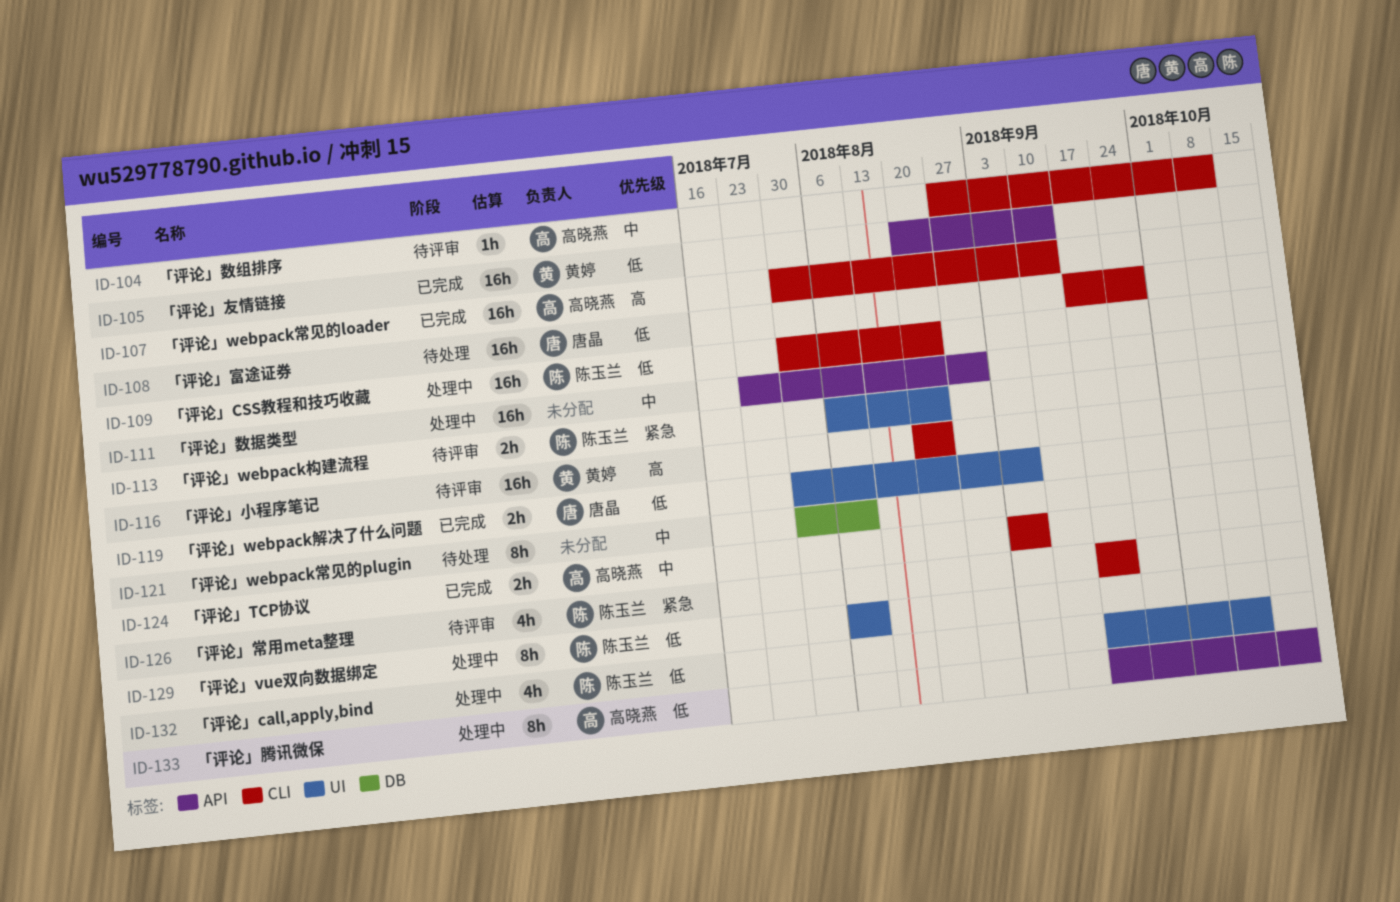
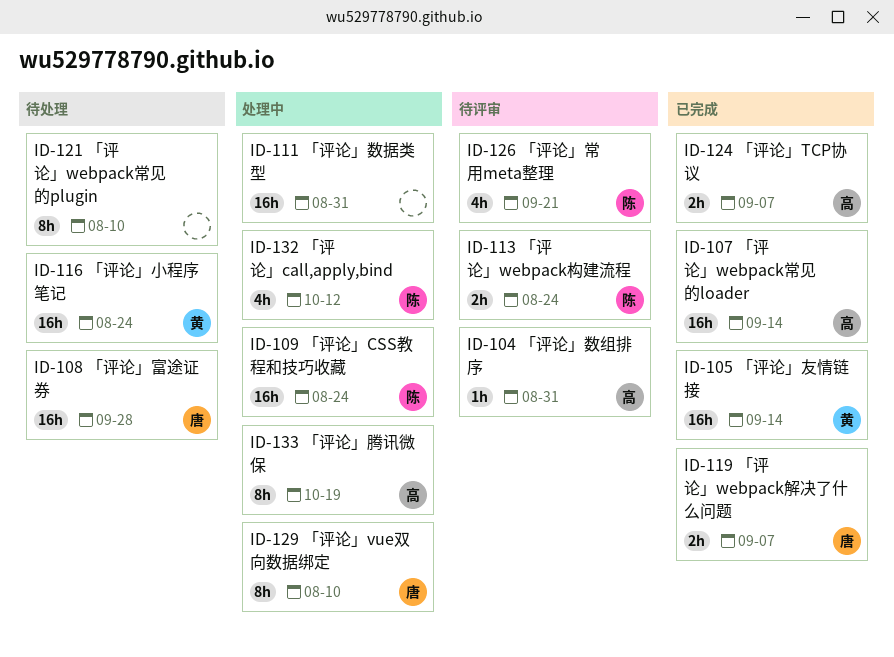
ID-104, due: Oct 12 -> Aug 31
ID-116, status: 待评审 -> 待处理
ID-129, owner: 陈玉兰 -> 唐晶

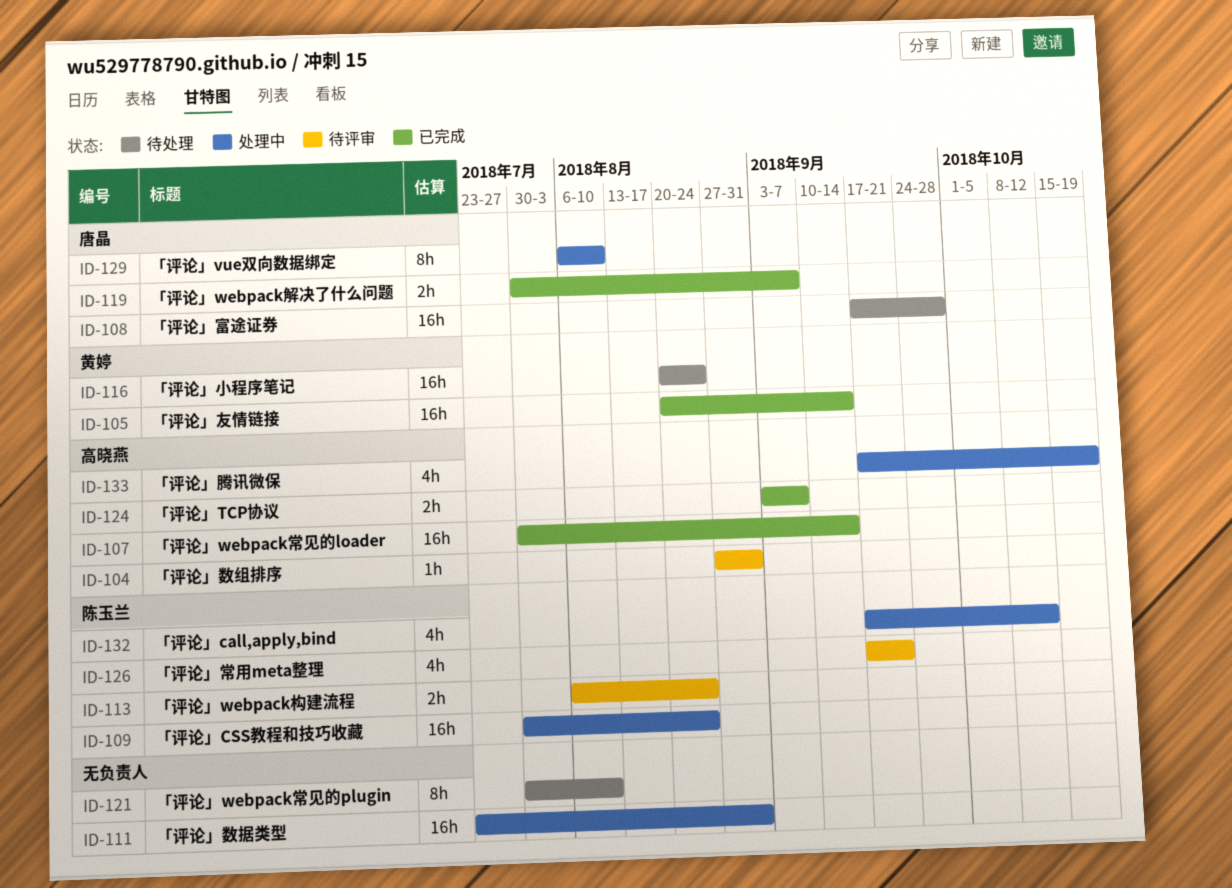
ID-133, estimate: 8h -> 4h

